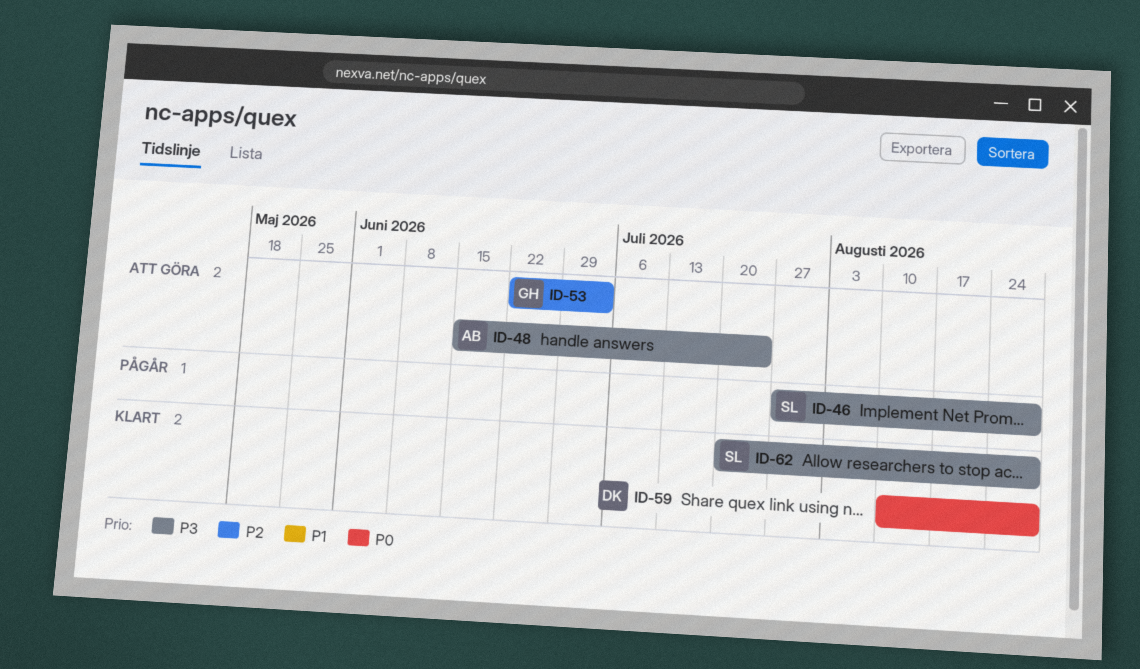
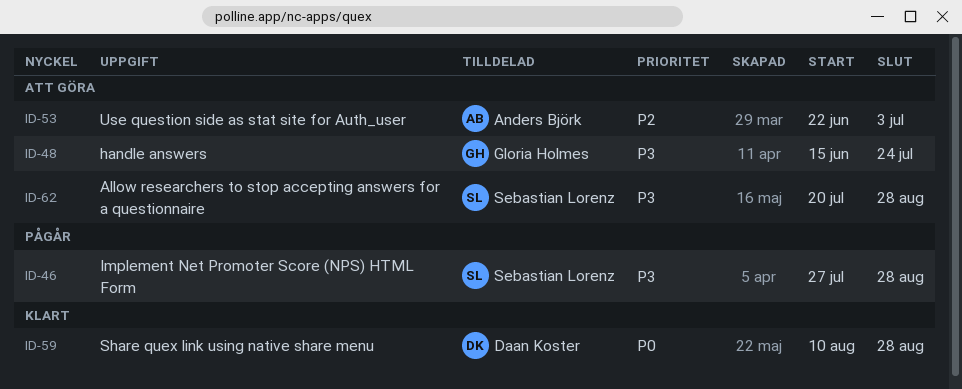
ID-48, owner: Anders Björk -> Gloria Holmes
ID-53, owner: Gloria Holmes -> Anders Björk
ID-62, status: Klart -> Att göra

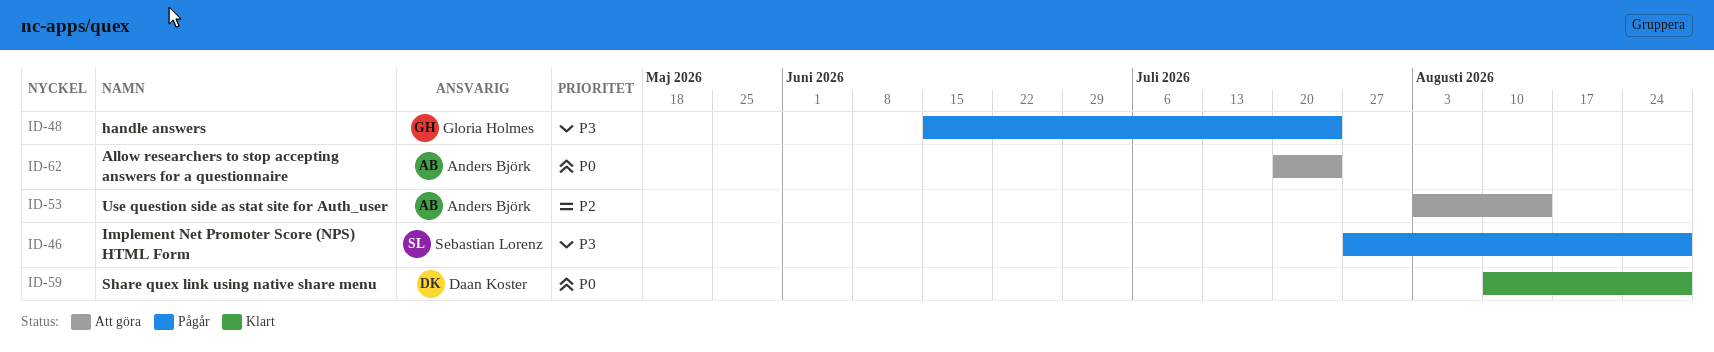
ID-48, status: Att göra -> Pågår
ID-53, start: Jun 22 -> Aug 3
ID-53, due: Jul 3 -> Aug 14
ID-62, owner: Sebastian Lorenz -> Anders Björk
ID-62, priority: P3 -> P0
ID-62, due: Aug 28 -> Jul 24

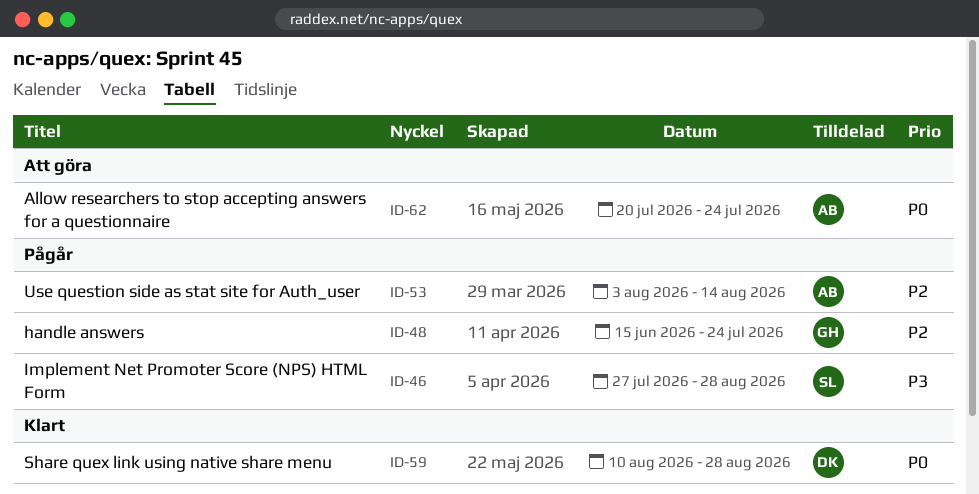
ID-48, priority: P3 -> P2
ID-53, status: Att göra -> Pågår

